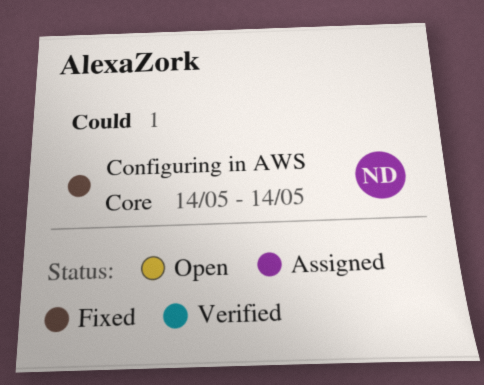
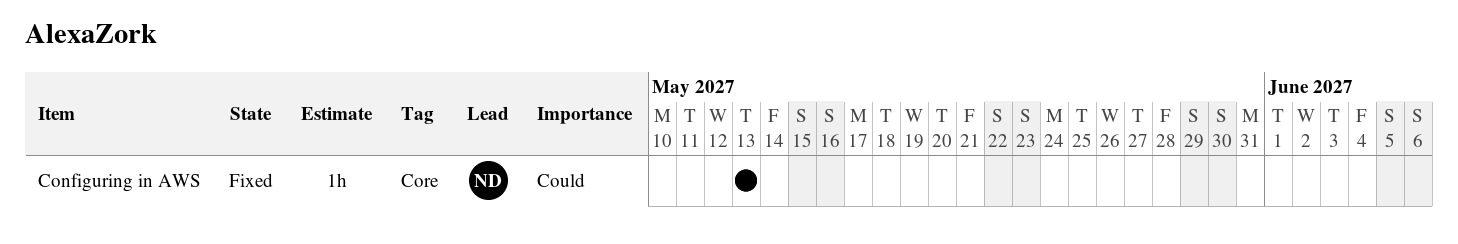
Configuring in AWS, start: May 14 -> May 13
Configuring in AWS, due: May 14 -> May 13

